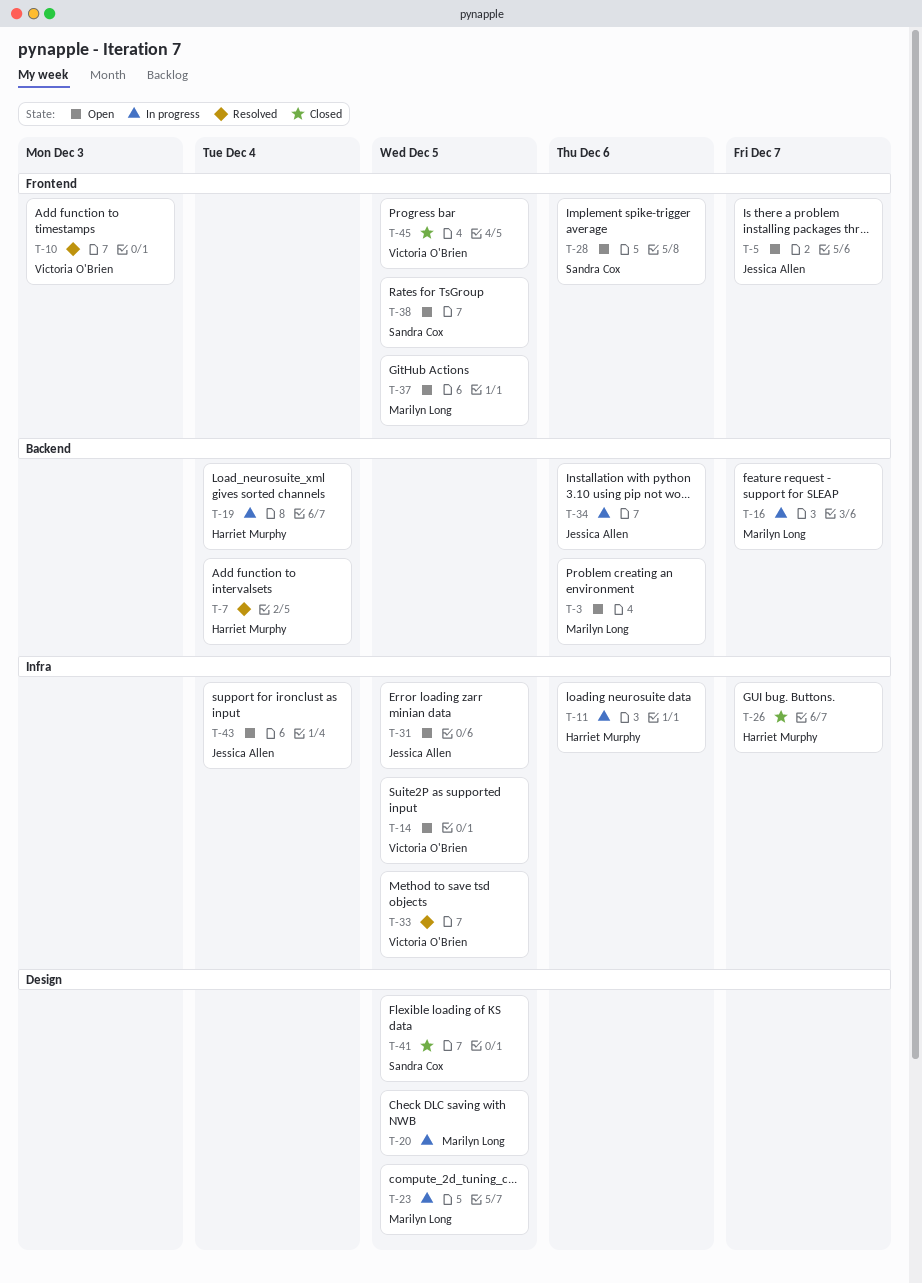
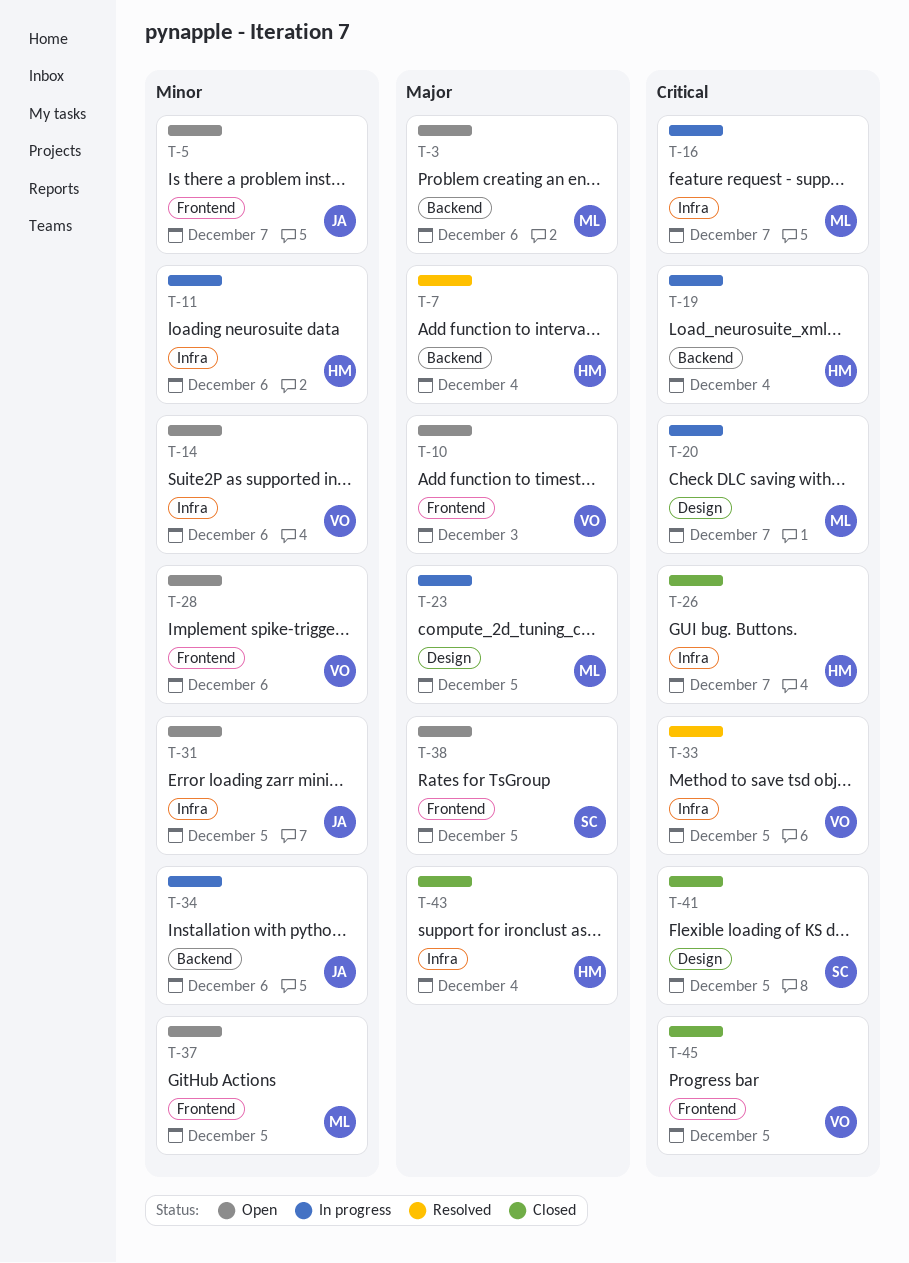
T-10, status: Resolved -> Open
T-14, due: Dec 5 -> Dec 6
T-16, label: Backend -> Infra
T-20, due: Dec 5 -> Dec 7
T-28, owner: Sandra Cox -> Victoria O'Brien
T-43, status: Open -> Closed
T-43, owner: Jessica Allen -> Harriet Murphy

